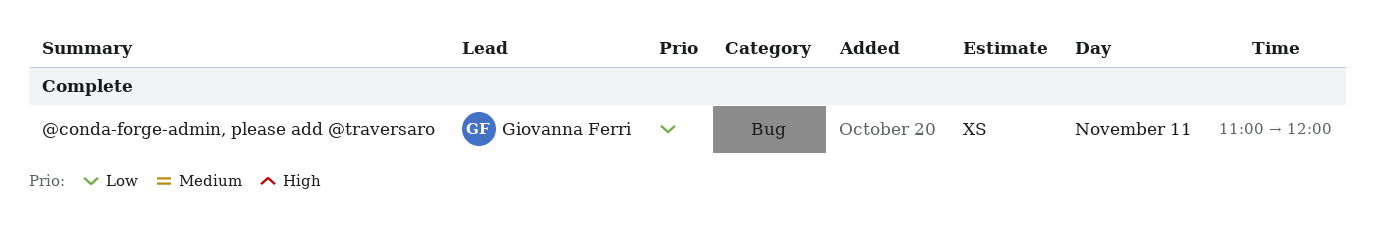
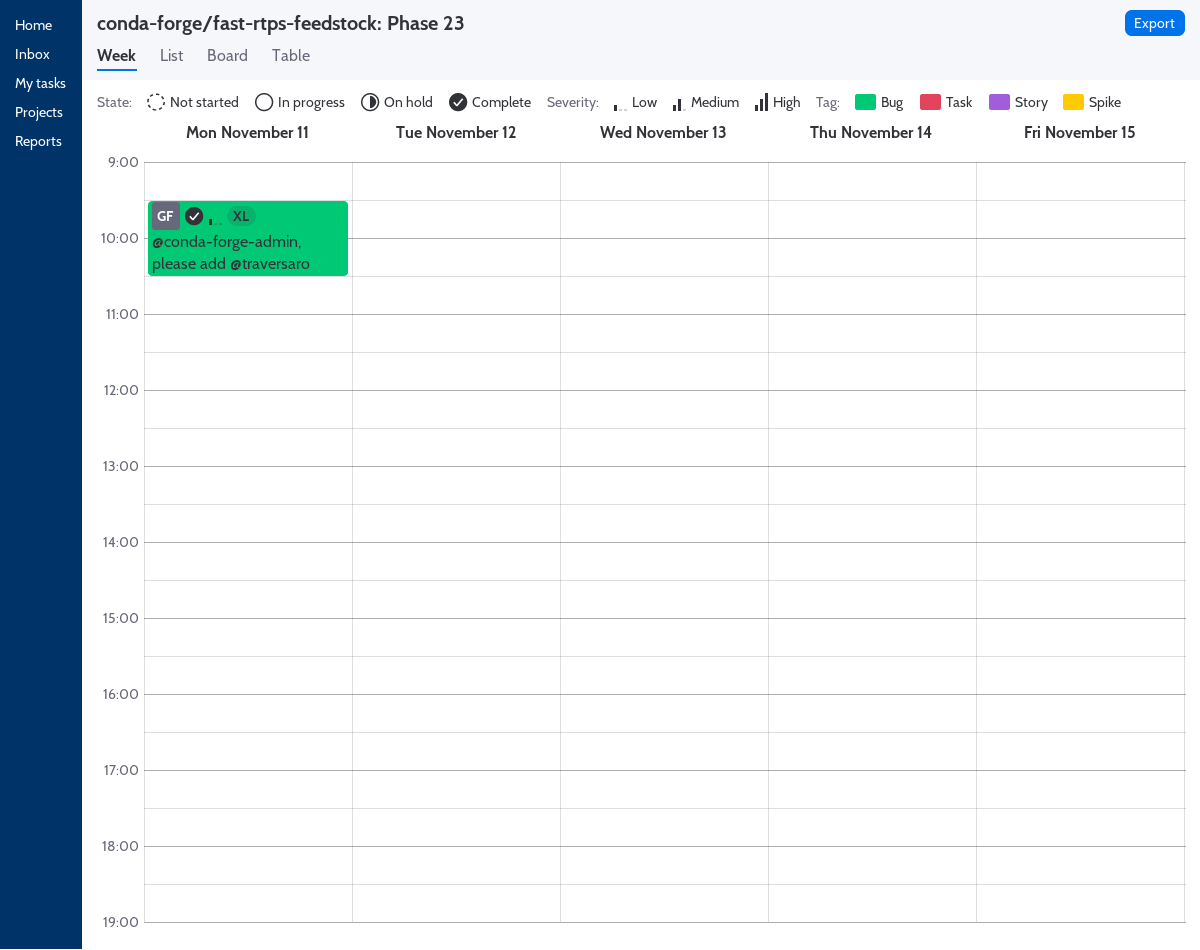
@conda-forge-admin, please add @traversaro, estimate: XS -> XL
@conda-forge-admin, please add @traversaro, begins: 11:00 -> 09:30
@conda-forge-admin, please add @traversaro, ends: 12:00 -> 10:30

